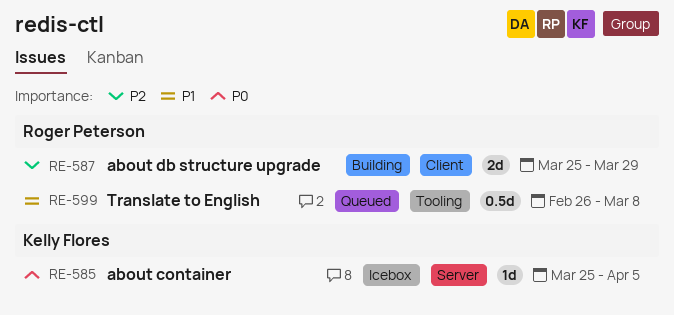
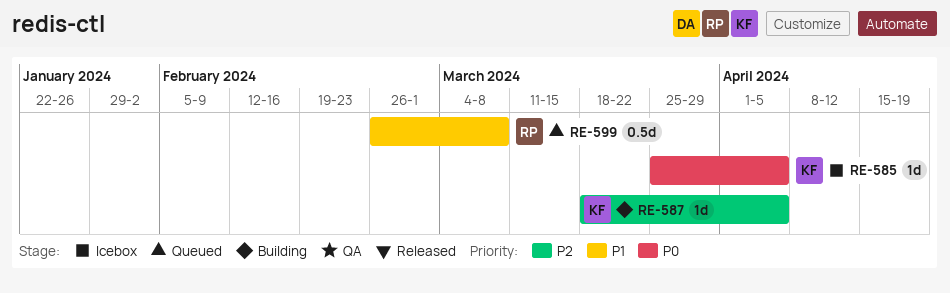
RE-587, owner: Roger Peterson -> Kelly Flores
RE-587, estimate: 2d -> 1d
RE-587, start: Mar 25 -> Mar 18
RE-587, due: Mar 29 -> Apr 5

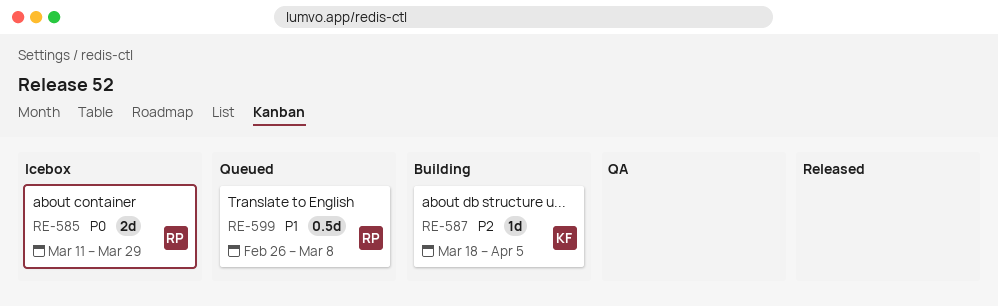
RE-585, owner: KF -> RP
RE-585, estimate: 1d -> 2d
RE-585, start: Mar 25 -> Mar 11
RE-585, due: Apr 5 -> Mar 29

